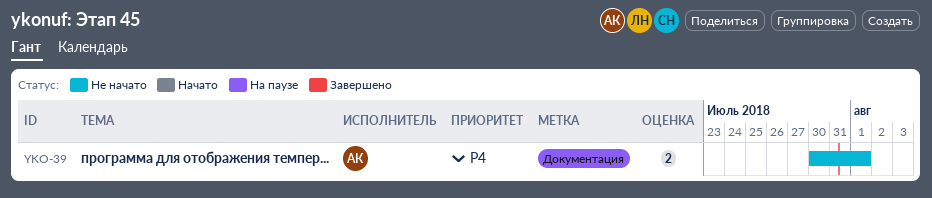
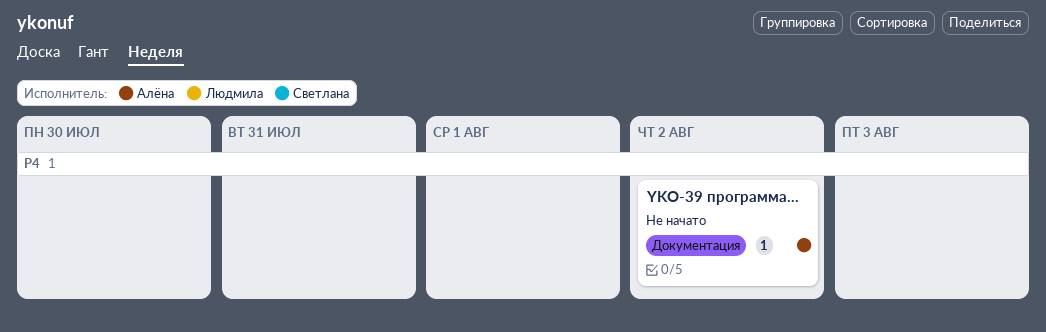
YKO-39, estimate: 2 -> 1
YKO-39, due: Aug 1 -> Aug 2

